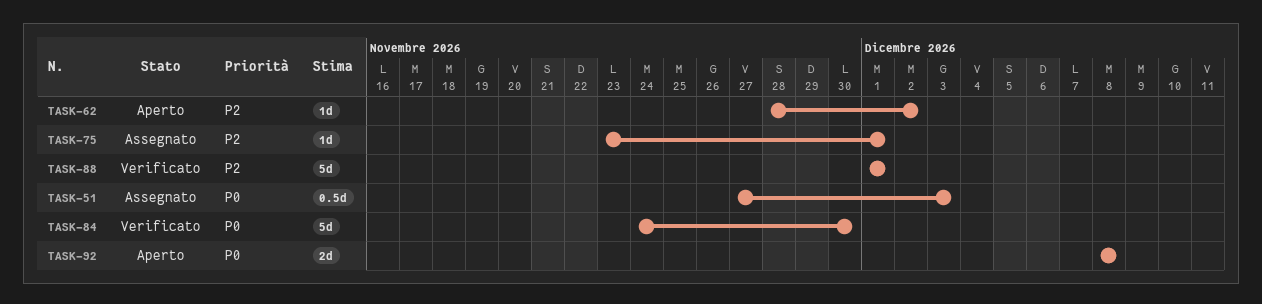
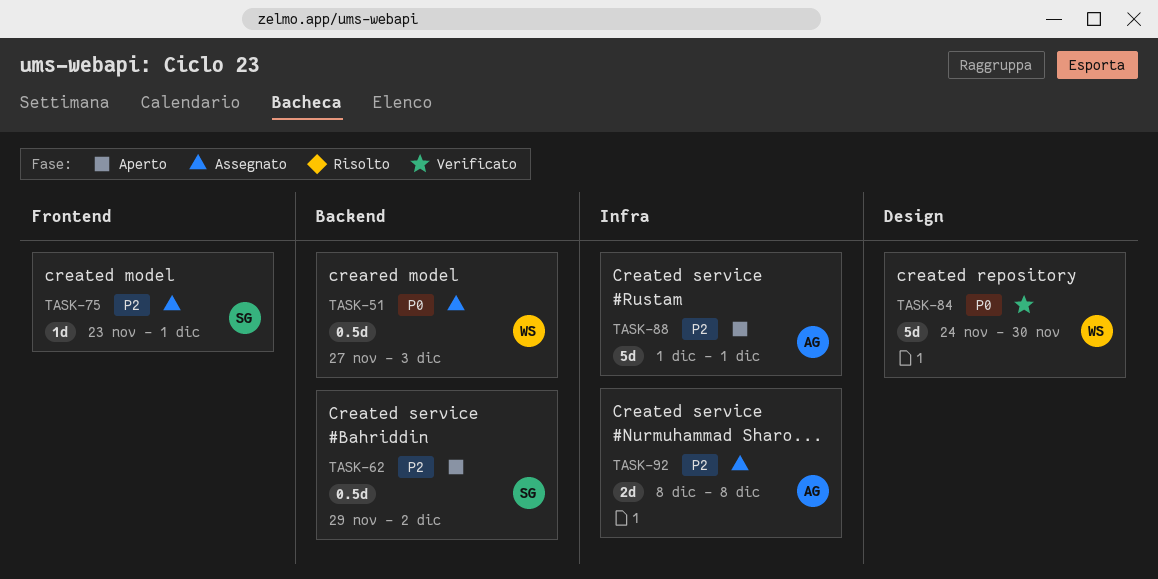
TASK-62, estimate: 1d -> 0.5d
TASK-62, start: Nov 28 -> Nov 29
TASK-88, status: Verificato -> Aperto
TASK-92, status: Aperto -> Assegnato
TASK-92, priority: P0 -> P2

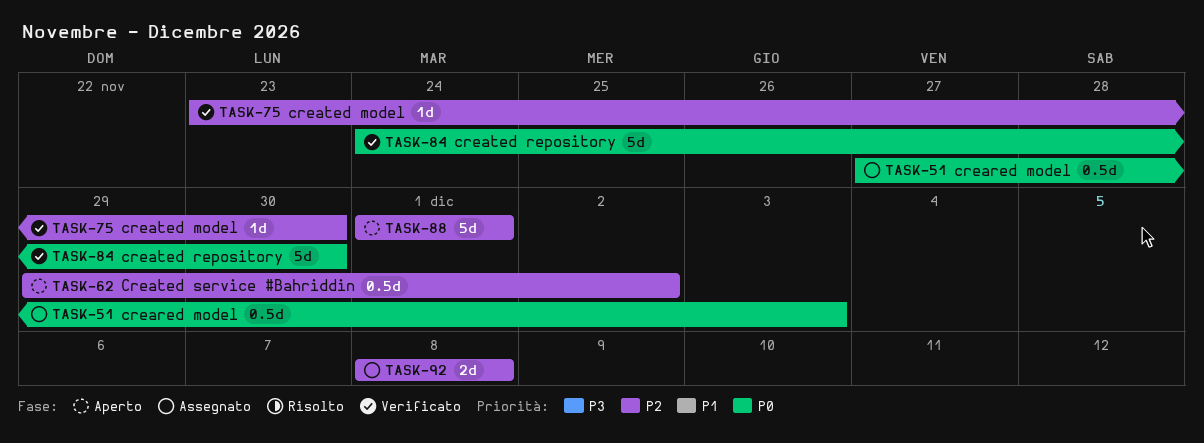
TASK-75, status: Assegnato -> Verificato
TASK-75, due: Dec 1 -> Nov 30

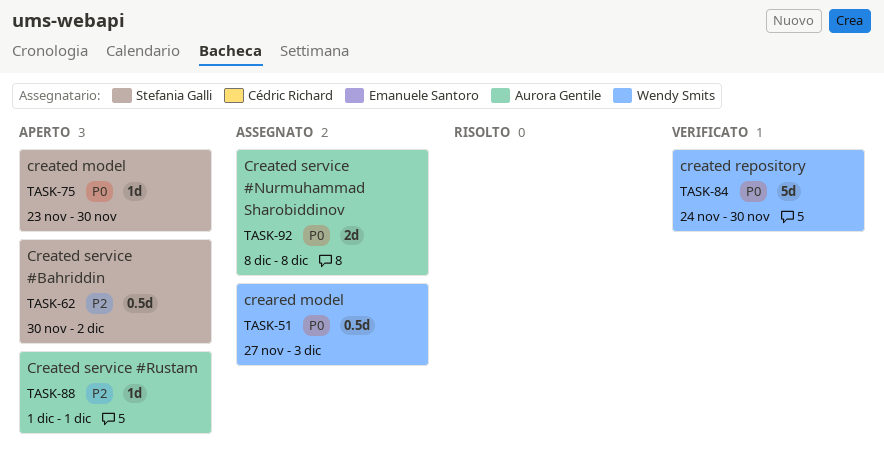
TASK-62, start: Nov 29 -> Nov 30
TASK-75, status: Verificato -> Aperto
TASK-75, priority: P2 -> P0
TASK-88, estimate: 5d -> 1d
TASK-92, priority: P2 -> P0

